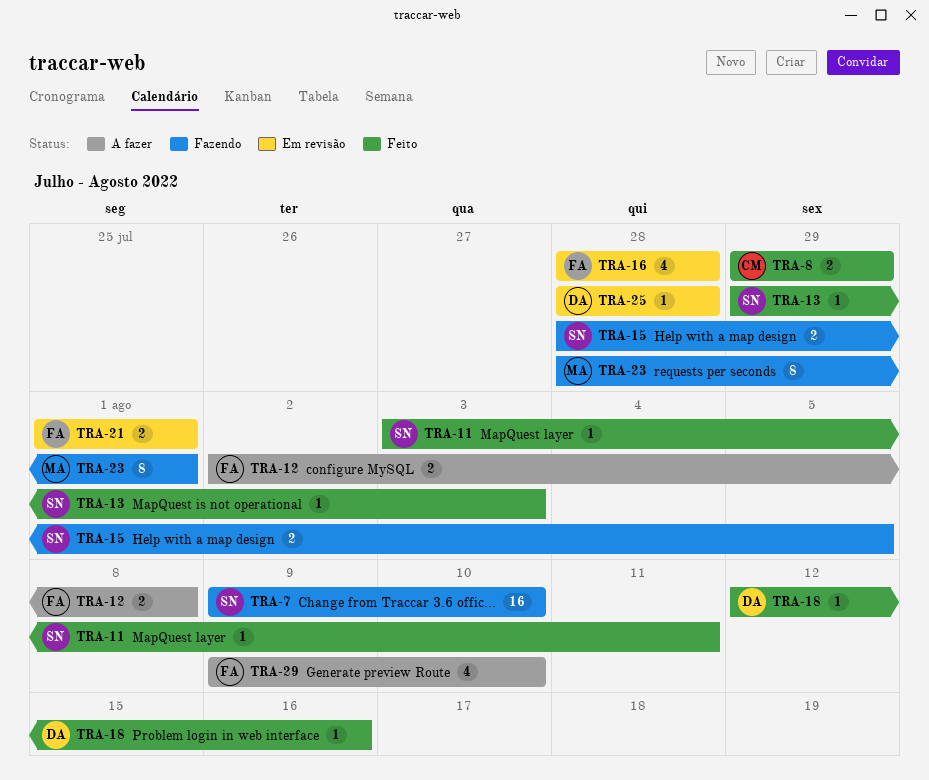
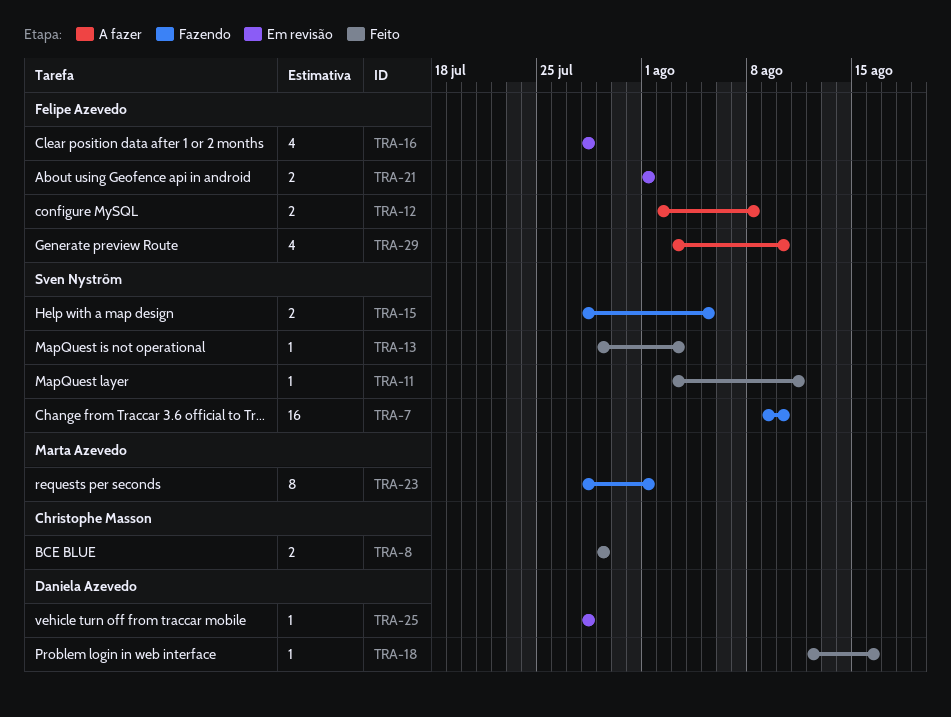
TRA-29, start: Aug 9 -> Aug 3

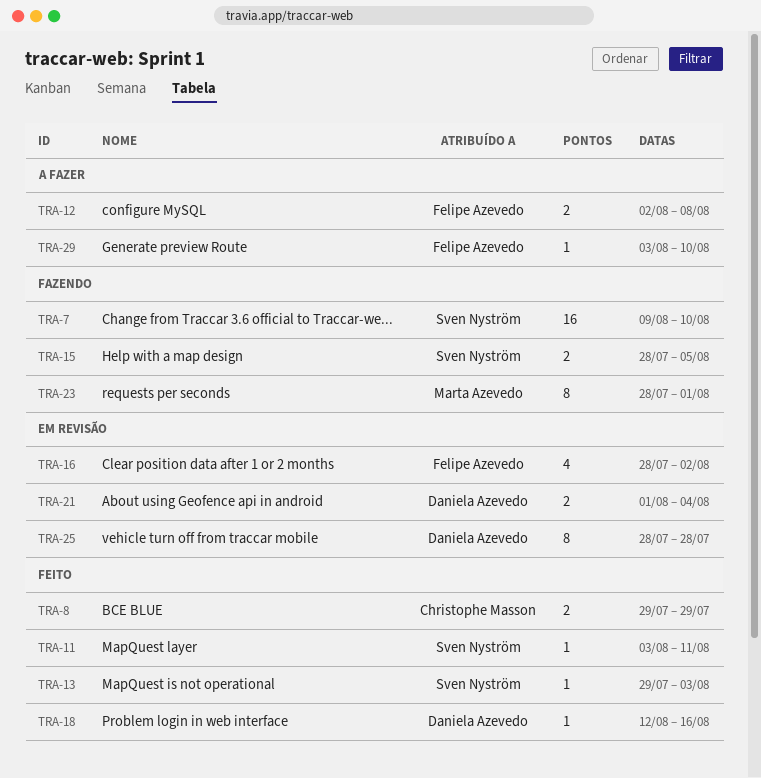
TRA-16, due: Jul 28 -> Aug 2
TRA-21, owner: Felipe Azevedo -> Daniela Azevedo
TRA-21, due: Aug 1 -> Aug 4
TRA-25, estimate: 1 -> 8
TRA-29, estimate: 4 -> 1

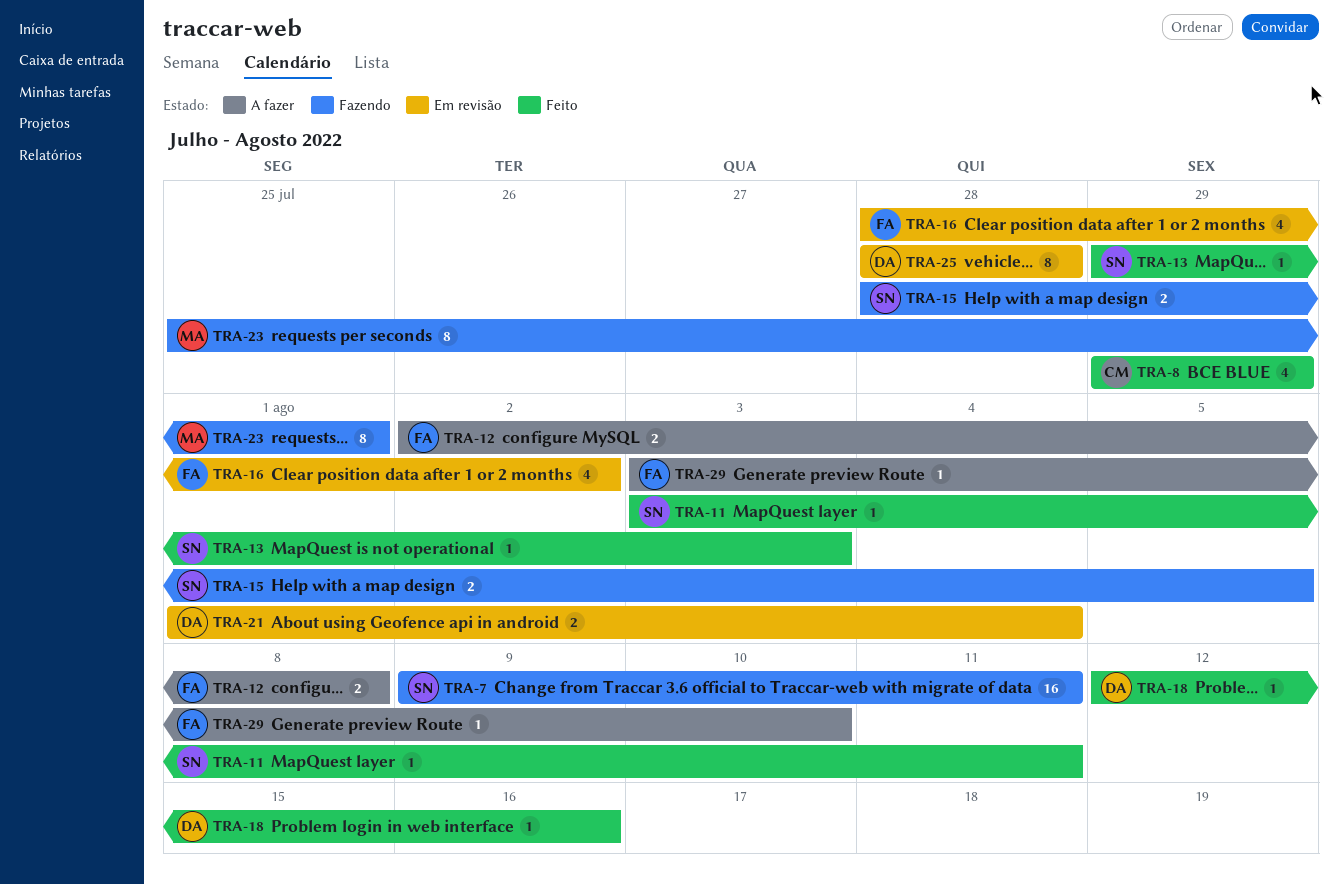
TRA-7, due: Aug 10 -> Aug 11
TRA-8, estimate: 2 -> 4
TRA-23, start: Jul 28 -> Jul 25

